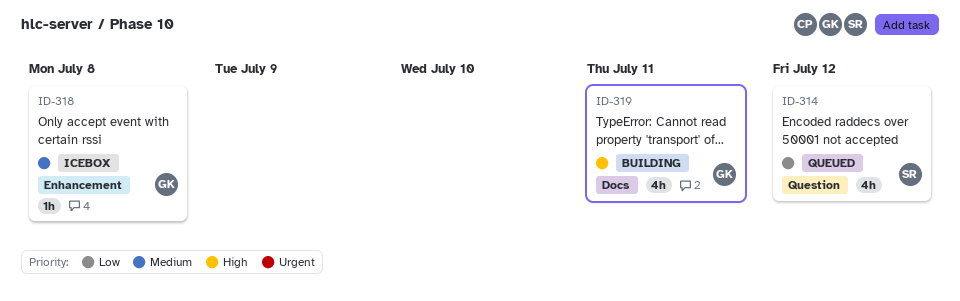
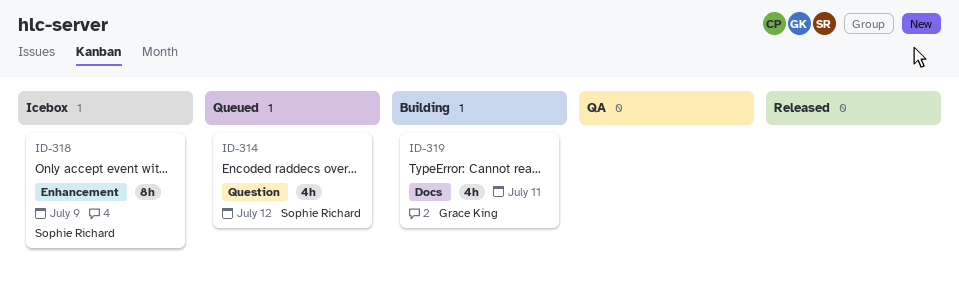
ID-318, owner: Grace King -> Sophie Richard
ID-318, estimate: 1h -> 8h
ID-318, due: Jul 8 -> Jul 9

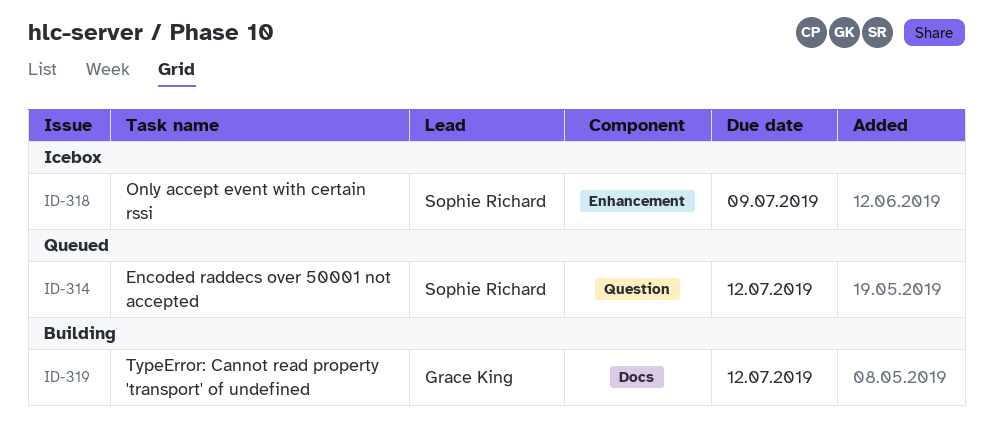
ID-319, due: Jul 11 -> Jul 12

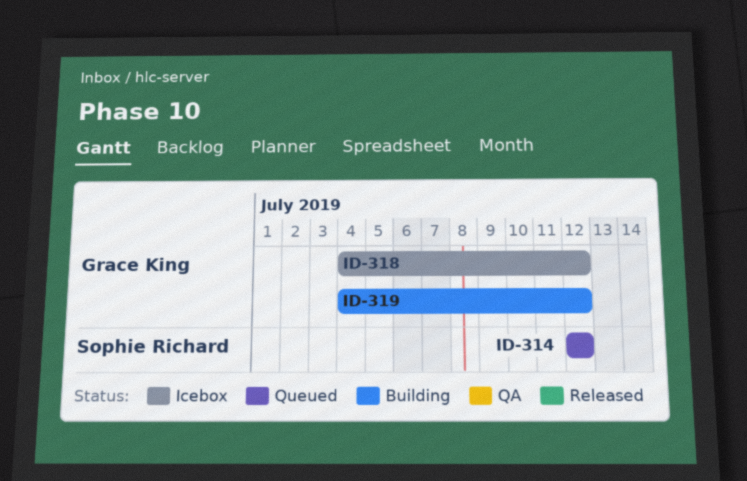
ID-318, owner: Sophie Richard -> Grace King
ID-318, due: Jul 9 -> Jul 12

